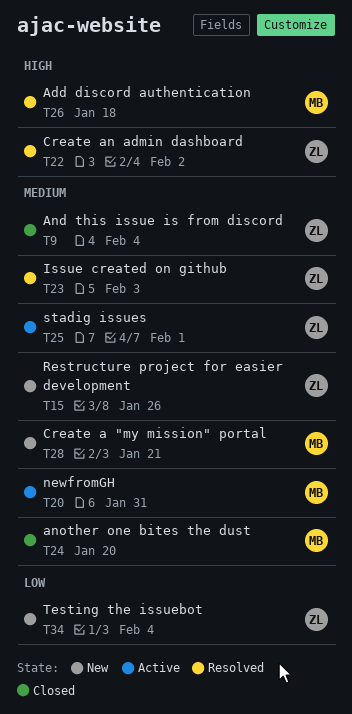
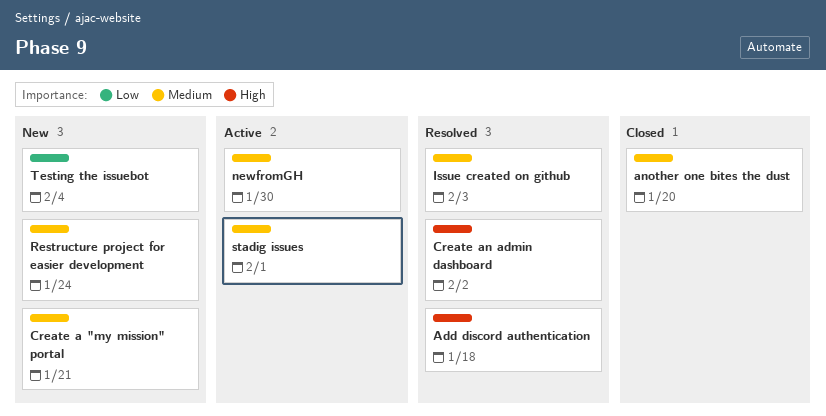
And this issue is from discord: present -> none
newfromGH, due: Jan 31 -> Jan 30
Restructure project for easier development, due: Jan 26 -> Jan 24

